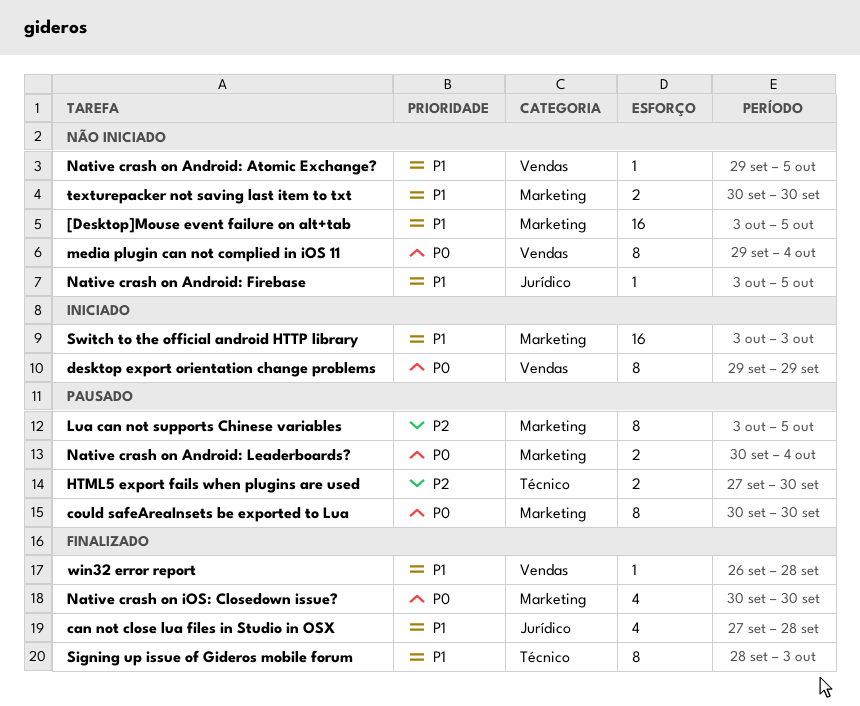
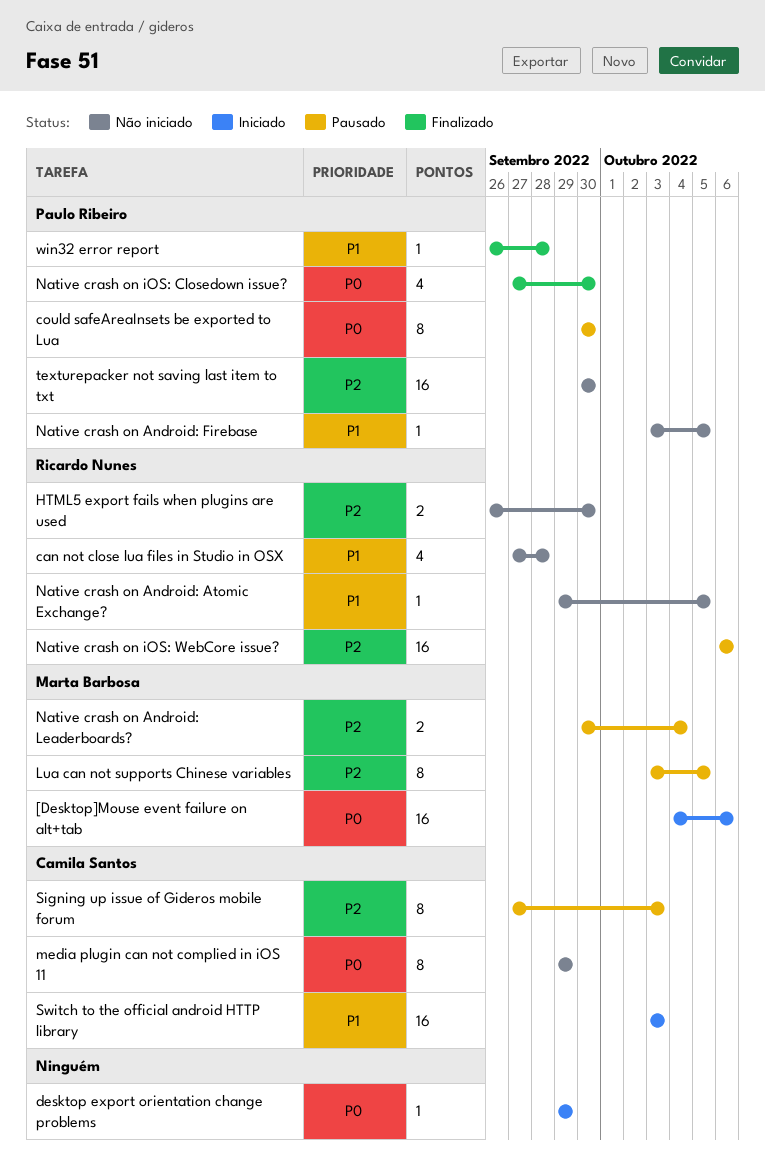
[Desktop]Mouse event failure on alt+tab, status: Não iniciado -> Iniciado
[Desktop]Mouse event failure on alt+tab, priority: P1 -> P0
[Desktop]Mouse event failure on alt+tab, start: Oct 3 -> Oct 4
[Desktop]Mouse event failure on alt+tab, due: Oct 5 -> Oct 6
can not close lua files in Studio in OSX, status: Finalizado -> Não iniciado
desktop export orientation change problems, estimate: 8 -> 1
HTML5 export fails when plugins are used, status: Pausado -> Não iniciado
HTML5 export fails when plugins are used, start: Sep 27 -> Sep 26
media plugin can not complied in iOS 11, due: Oct 4 -> Sep 29
Native crash on Android: Leaderboards?, priority: P0 -> P2
Native crash on iOS: Closedown issue?, start: Sep 30 -> Sep 27
Native crash on iOS: WebCore issue?: none -> present
Signing up issue of Gideros mobile forum, status: Finalizado -> Pausado
Signing up issue of Gideros mobile forum, priority: P1 -> P2
Signing up issue of Gideros mobile forum, start: Sep 28 -> Sep 27
texturepacker not saving last item to txt, priority: P1 -> P2
texturepacker not saving last item to txt, estimate: 2 -> 16

